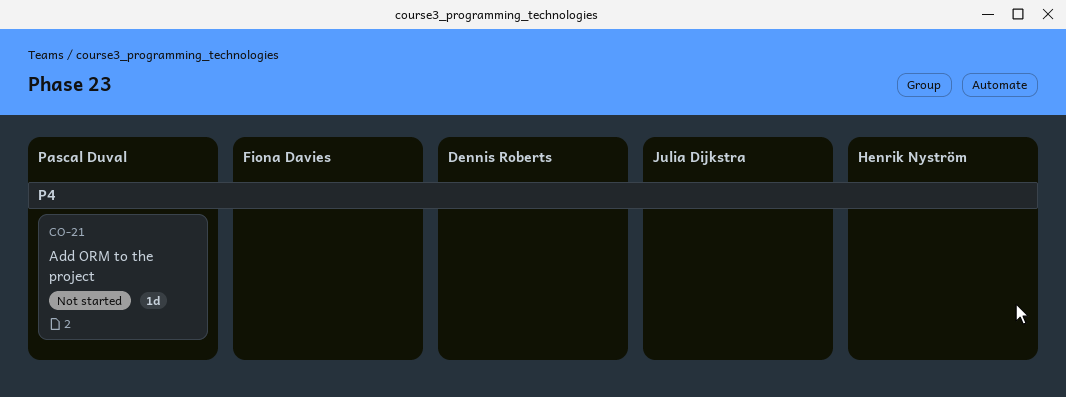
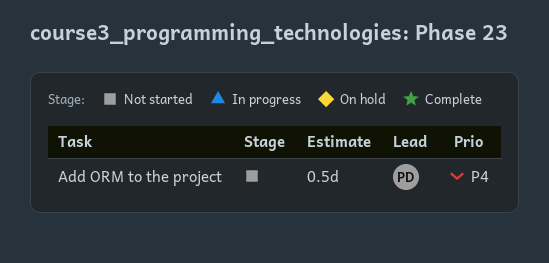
Add ORM to the project, estimate: 1d -> 0.5d

